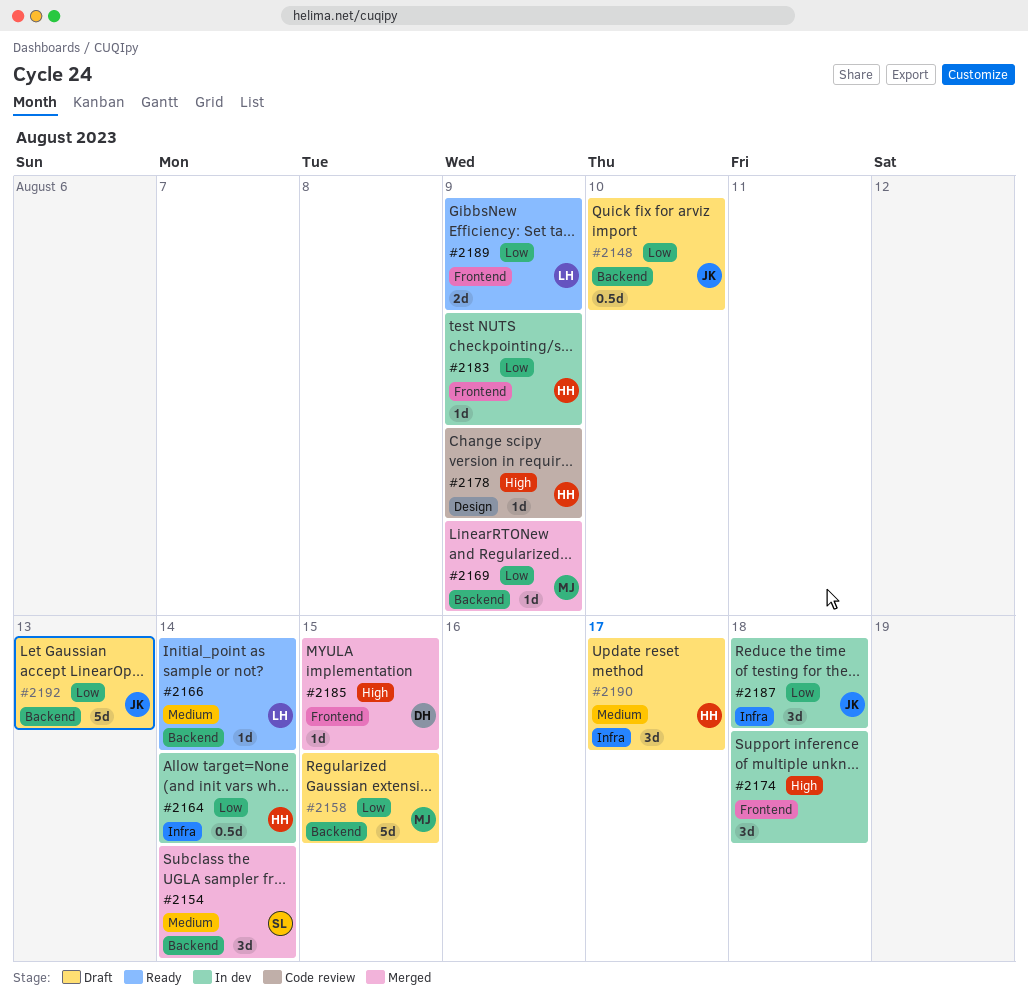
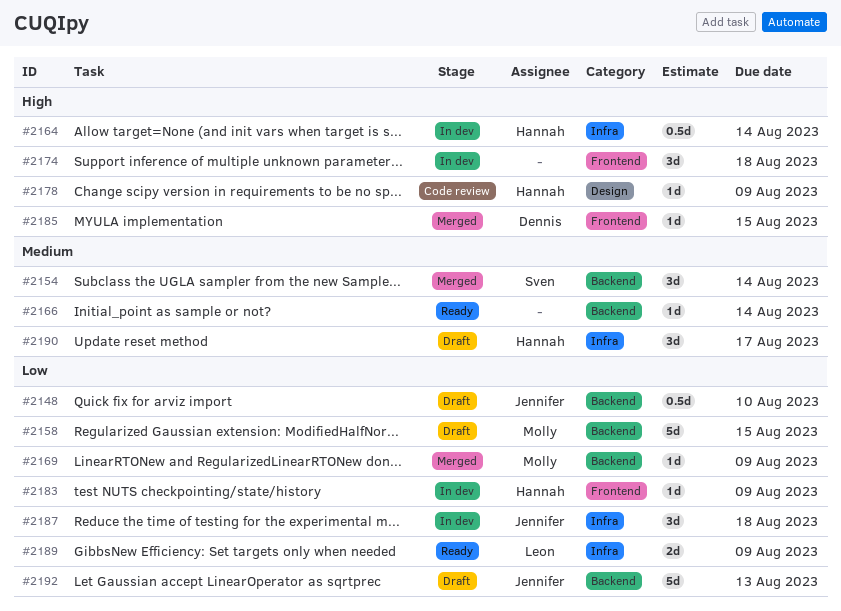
#2164, priority: Low -> High
#2166, owner: Leon -> none
#2189, label: Frontend -> Infra

